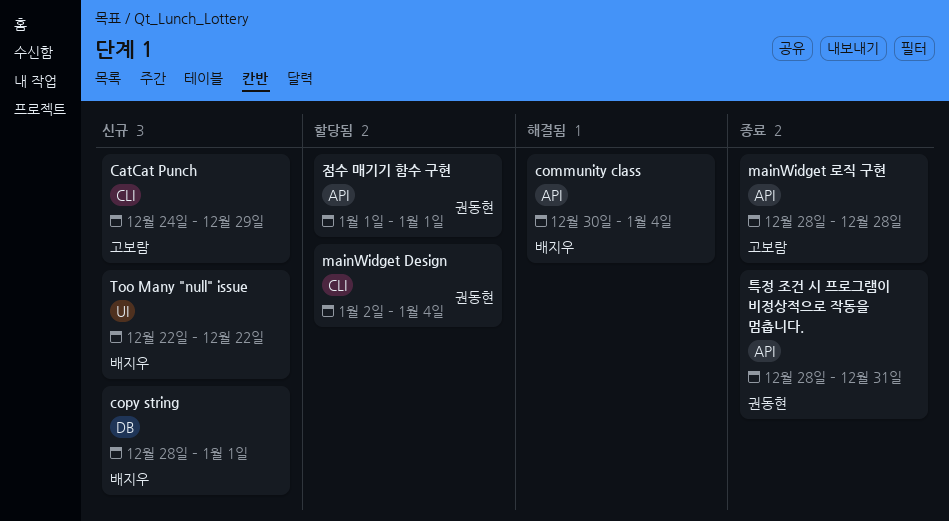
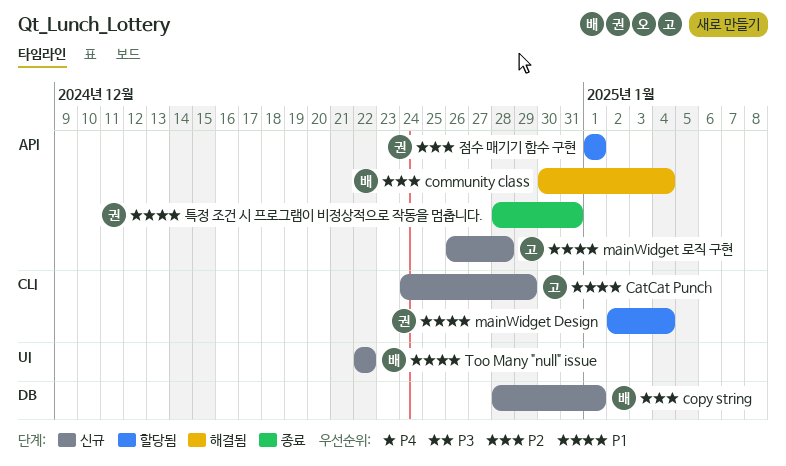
mainWidget 로직 구현, status: 종료 -> 신규
mainWidget 로직 구현, start: Dec 28 -> Dec 26

